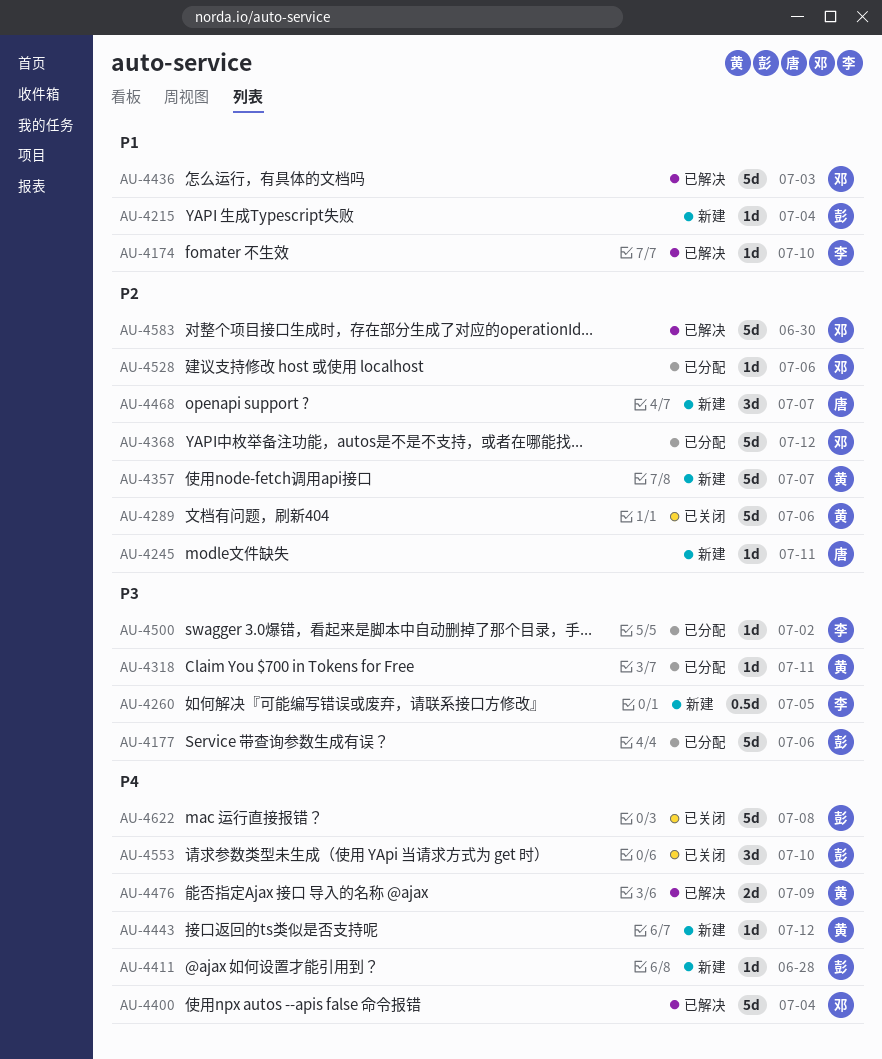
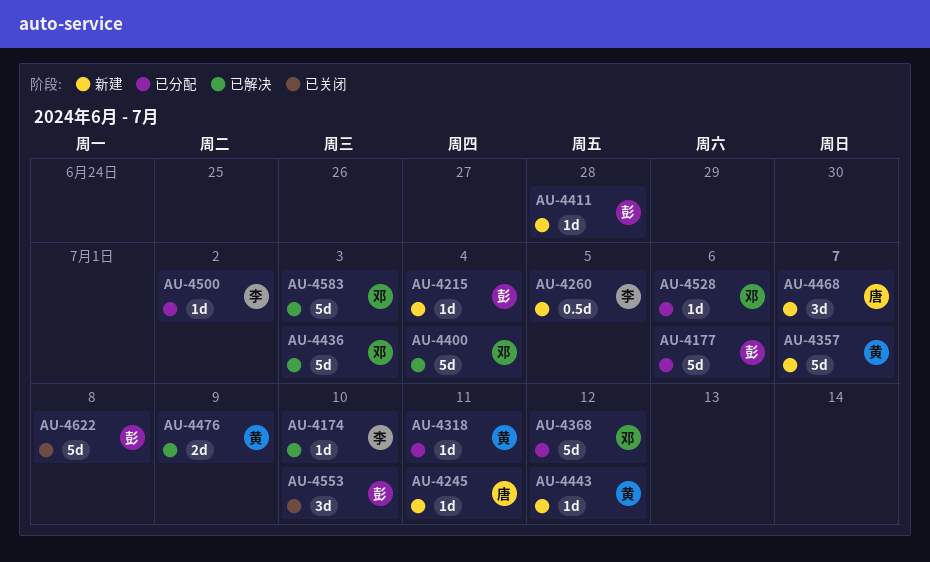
AU-4289: present -> none
AU-4583, due: Jun 30 -> Jul 3

